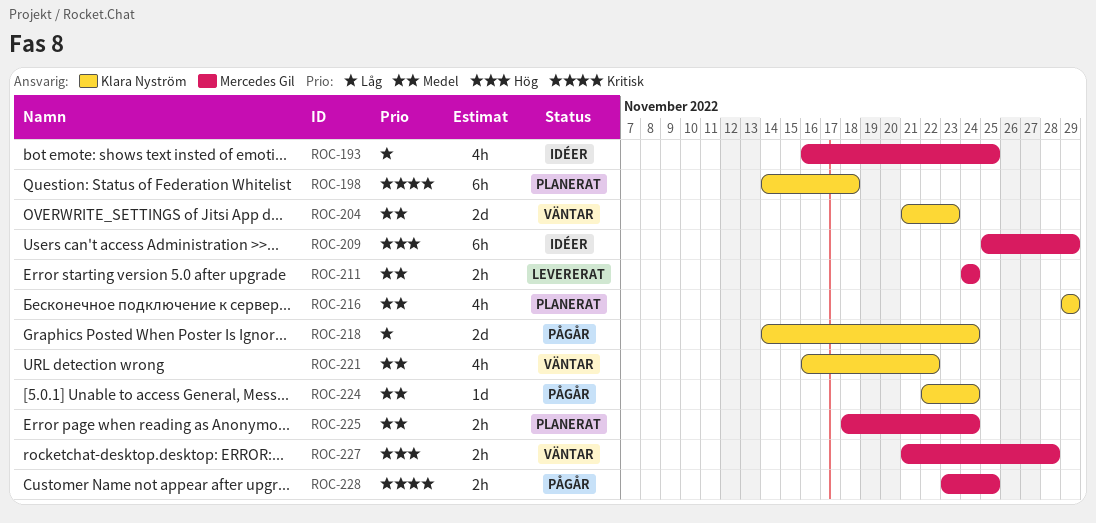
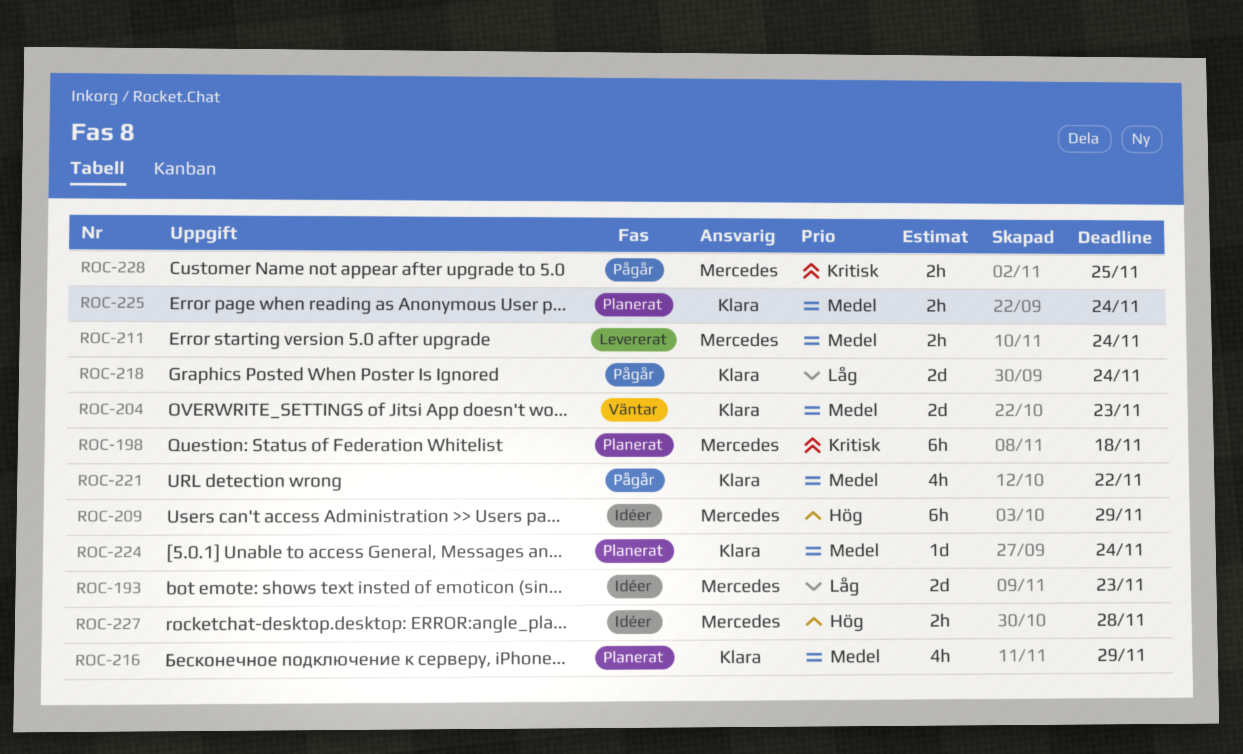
ROC-193, estimate: 4h -> 2d
ROC-193, due: Nov 25 -> Nov 23
ROC-198, owner: Klara Nyström -> Mercedes Gil
ROC-221, status: Väntar -> Pågår
ROC-224, status: Pågår -> Planerat
ROC-225, owner: Mercedes Gil -> Klara Nyström
ROC-227, status: Väntar -> Idéer

